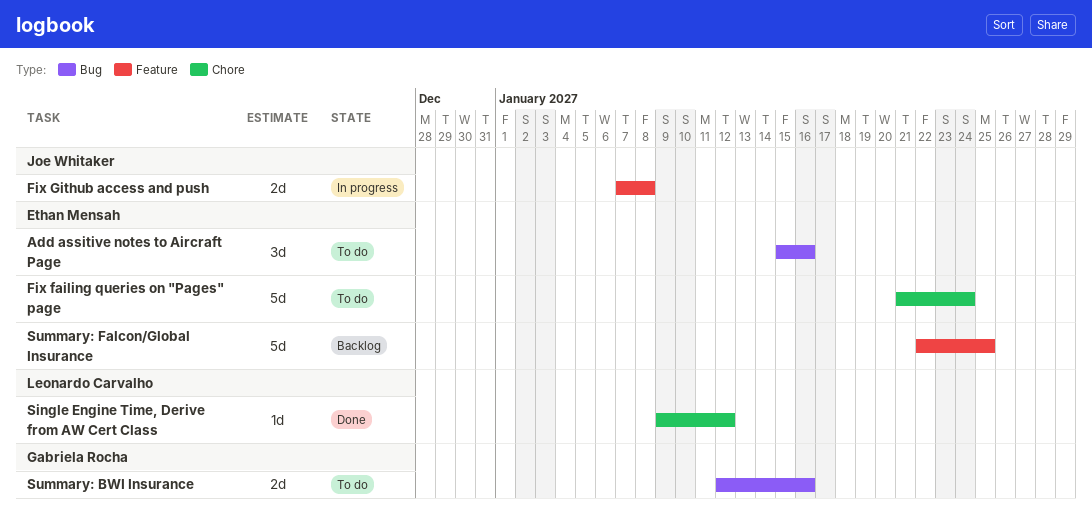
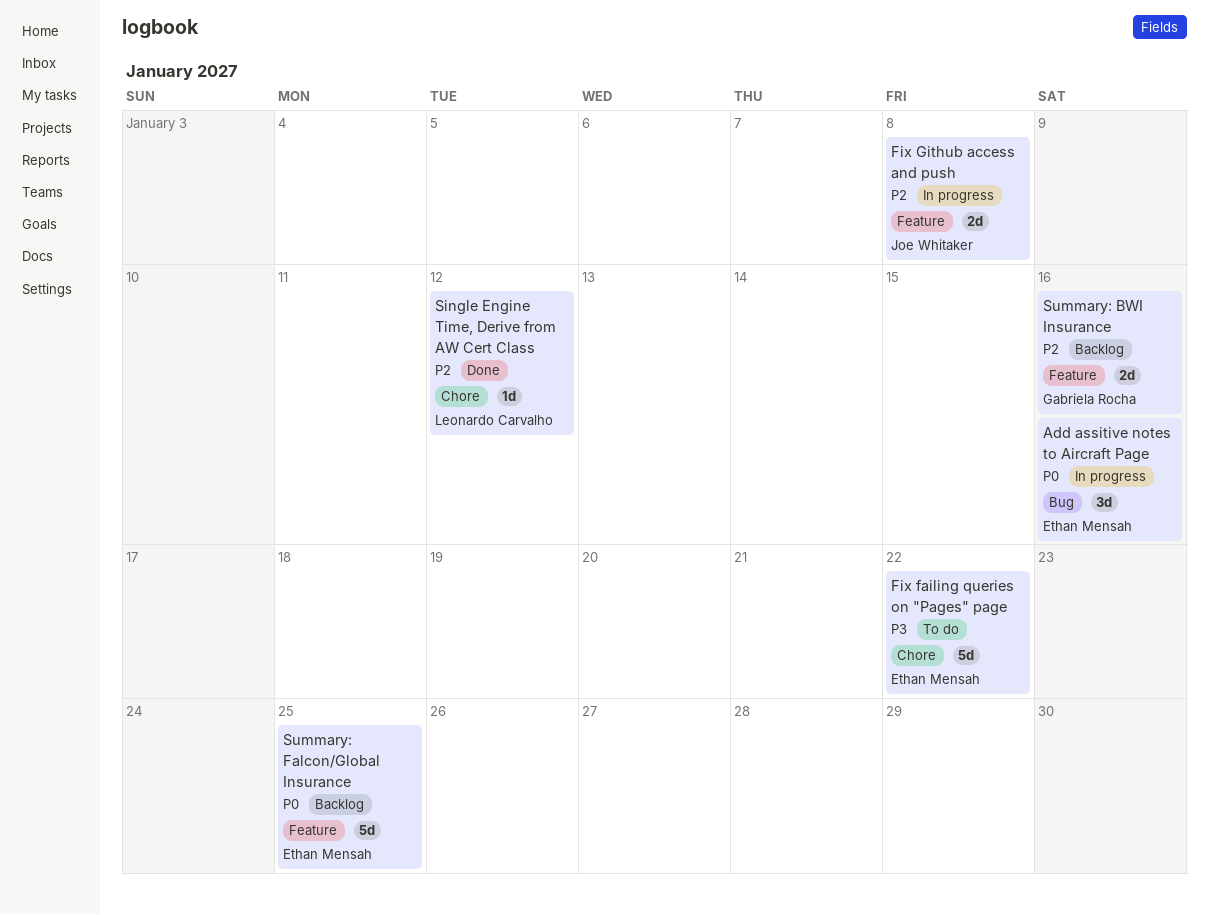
Add assitive notes to Aircraft Page, status: To do -> In progress
Fix failing queries on "Pages" page, due: Jan 24 -> Jan 22
Summary: BWI Insurance, status: To do -> Backlog
Summary: BWI Insurance, label: Bug -> Feature

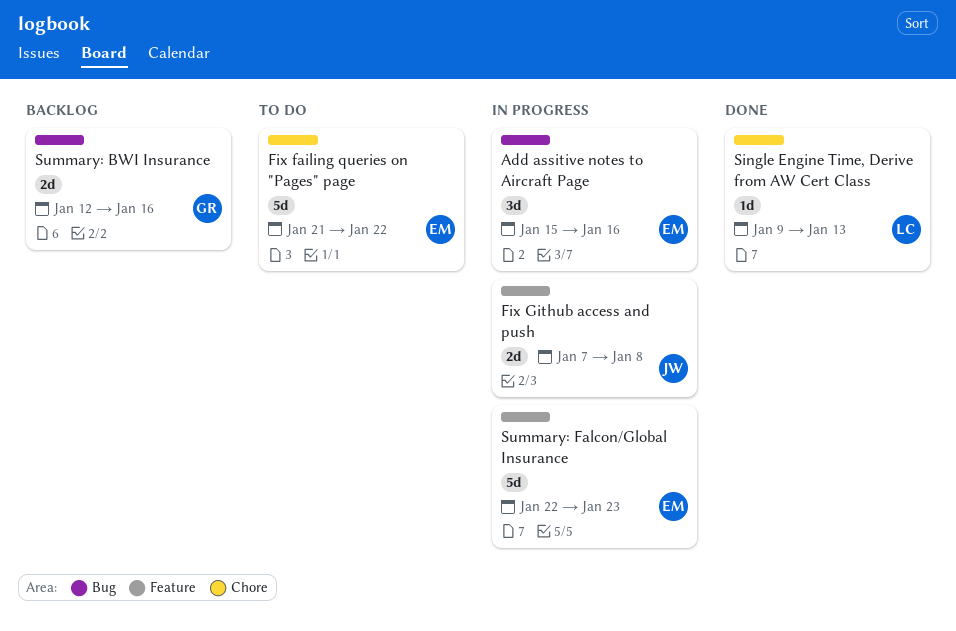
Single Engine Time, Derive from AW Cert Class, due: Jan 12 -> Jan 13
Summary: BWI Insurance, label: Feature -> Bug
Summary: Falcon/Global Insurance, status: Backlog -> In progress
Summary: Falcon/Global Insurance, due: Jan 25 -> Jan 23

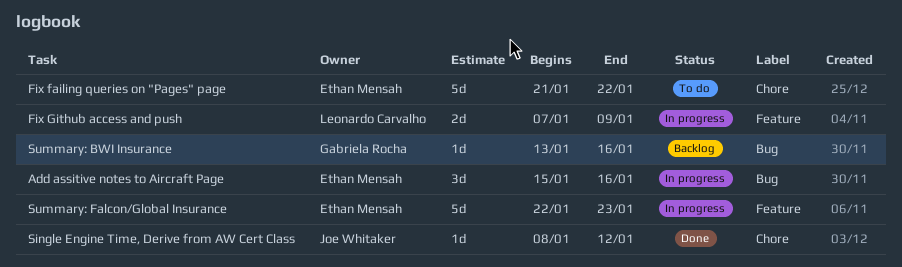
Fix Github access and push, owner: Joe Whitaker -> Leonardo Carvalho
Fix Github access and push, due: Jan 8 -> Jan 9
Single Engine Time, Derive from AW Cert Class, owner: Leonardo Carvalho -> Joe Whitaker
Single Engine Time, Derive from AW Cert Class, start: Jan 9 -> Jan 8
Single Engine Time, Derive from AW Cert Class, due: Jan 13 -> Jan 12
Summary: BWI Insurance, estimate: 2d -> 1d
Summary: BWI Insurance, start: Jan 12 -> Jan 13

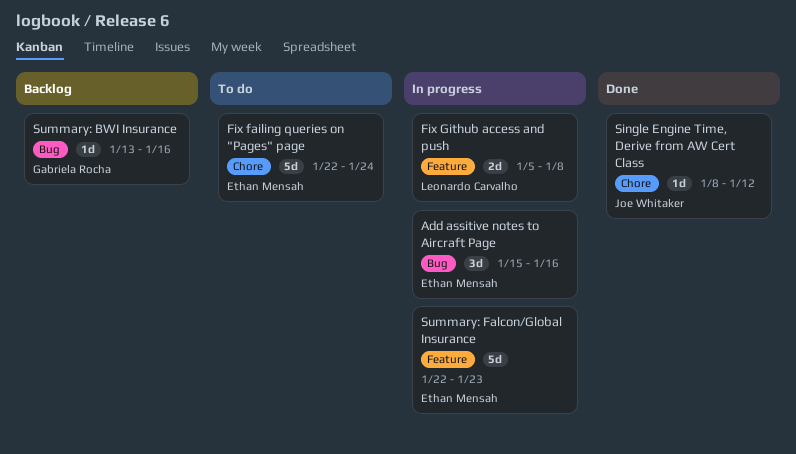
Fix failing queries on "Pages" page, start: Jan 21 -> Jan 22
Fix failing queries on "Pages" page, due: Jan 22 -> Jan 24
Fix Github access and push, start: Jan 7 -> Jan 5
Fix Github access and push, due: Jan 9 -> Jan 8

